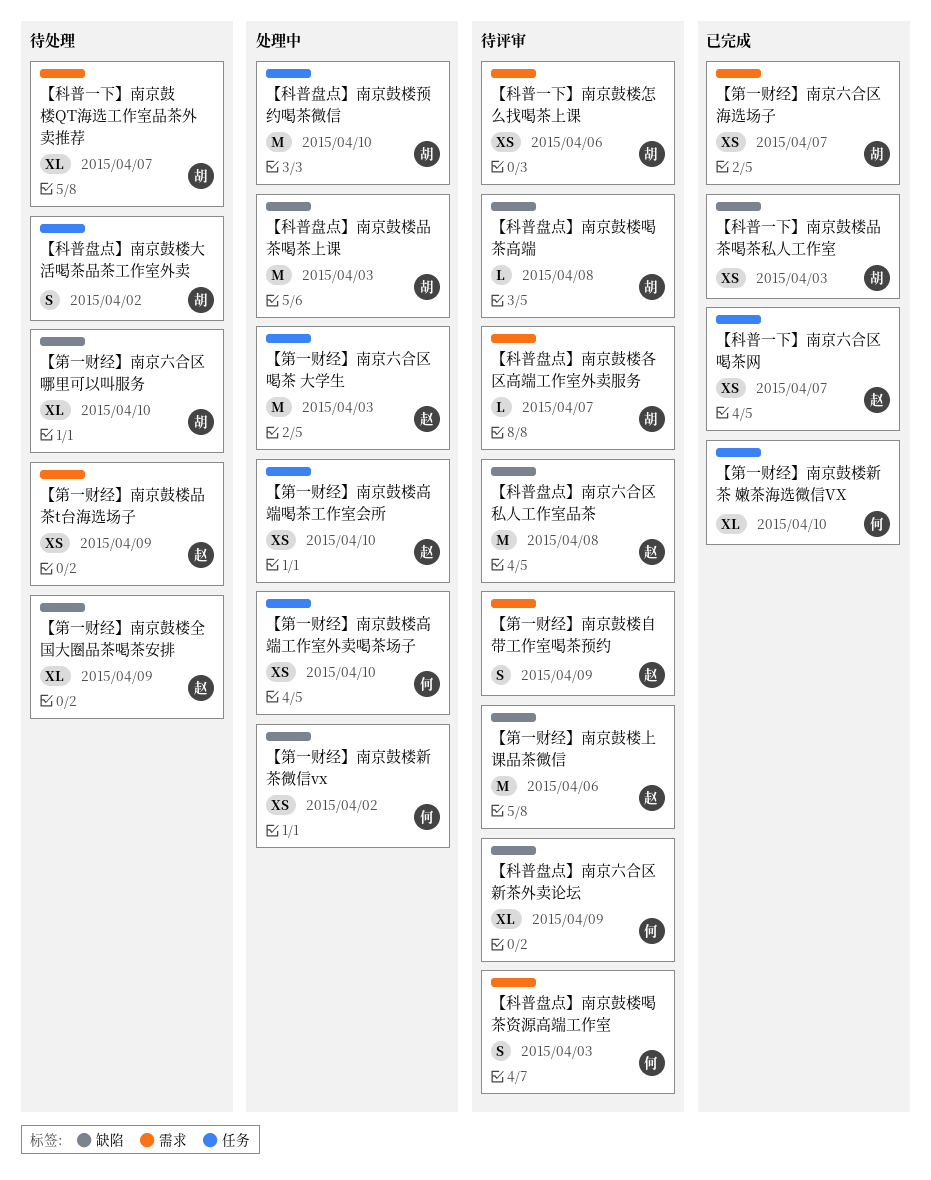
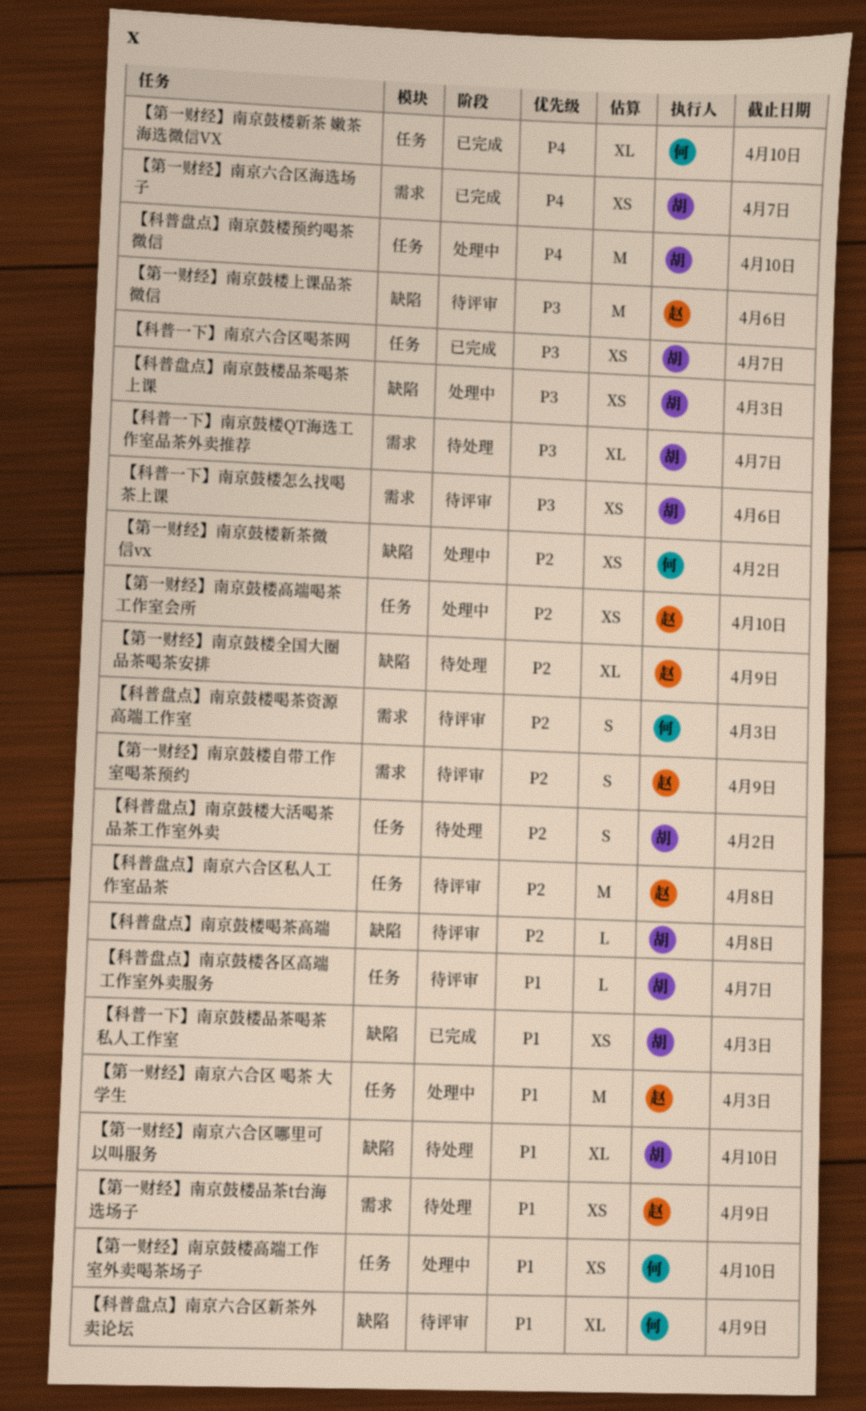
【科普一下】南京六合区喝茶网, owner: 赵 -> 胡
【科普盘点】南京六合区私人工作室品茶, label: 缺陷 -> 任务
【科普盘点】南京鼓楼各区高端工作室外卖服务, label: 需求 -> 任务
【科普盘点】南京鼓楼品茶喝茶上课, estimate: M -> XS

